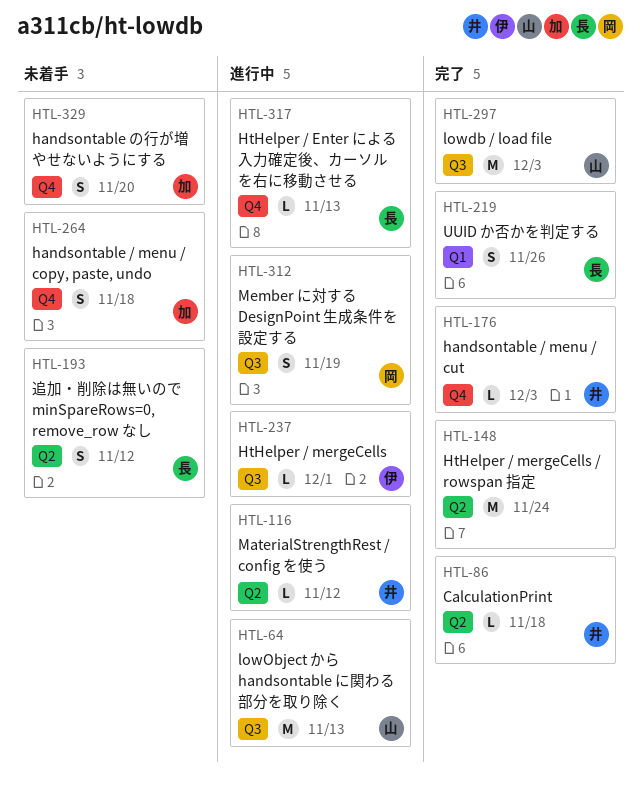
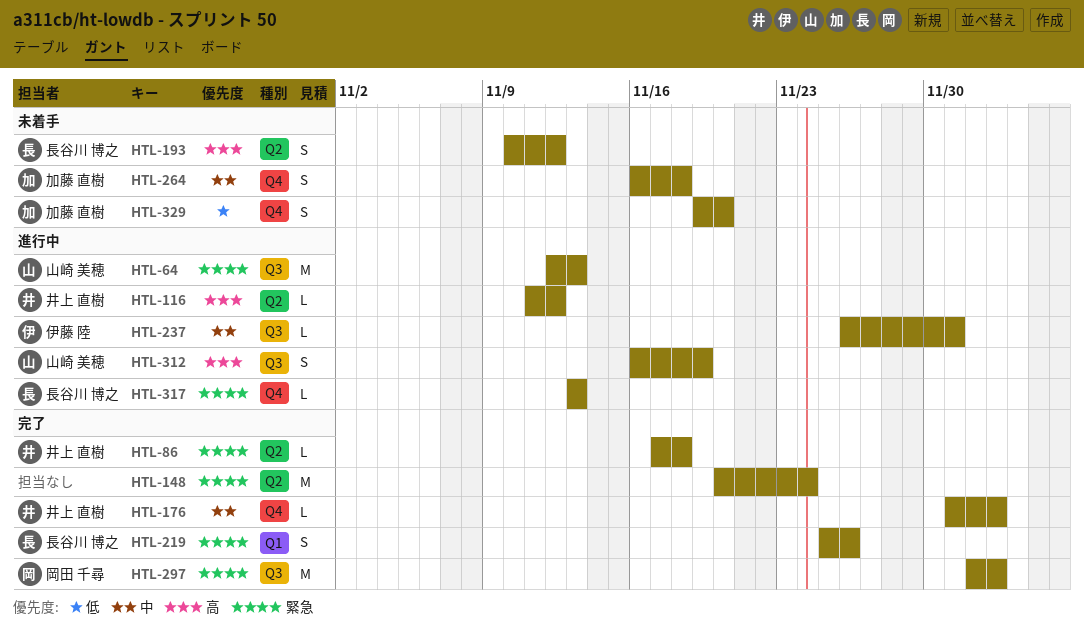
HTL-297, owner: 山崎 美穂 -> 岡田 千尋
HTL-312, owner: 岡田 千尋 -> 山崎 美穂

